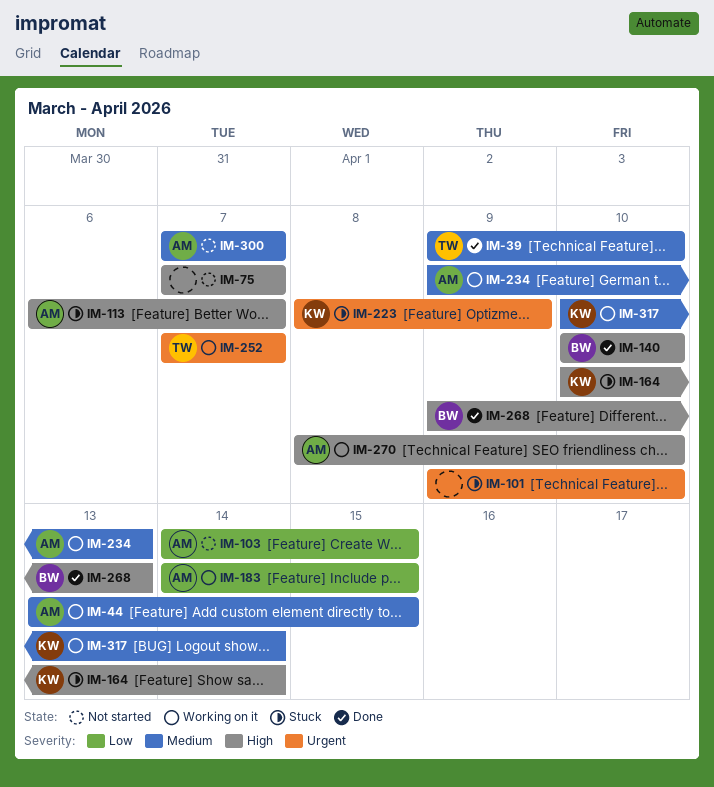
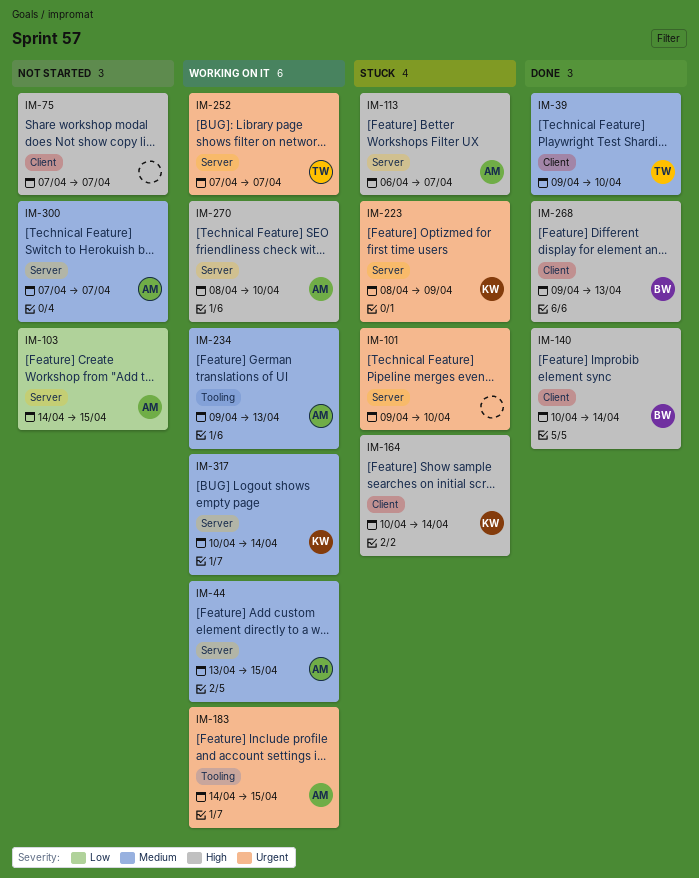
IM-140, due: Apr 10 -> Apr 14
IM-183, priority: Low -> Urgent

